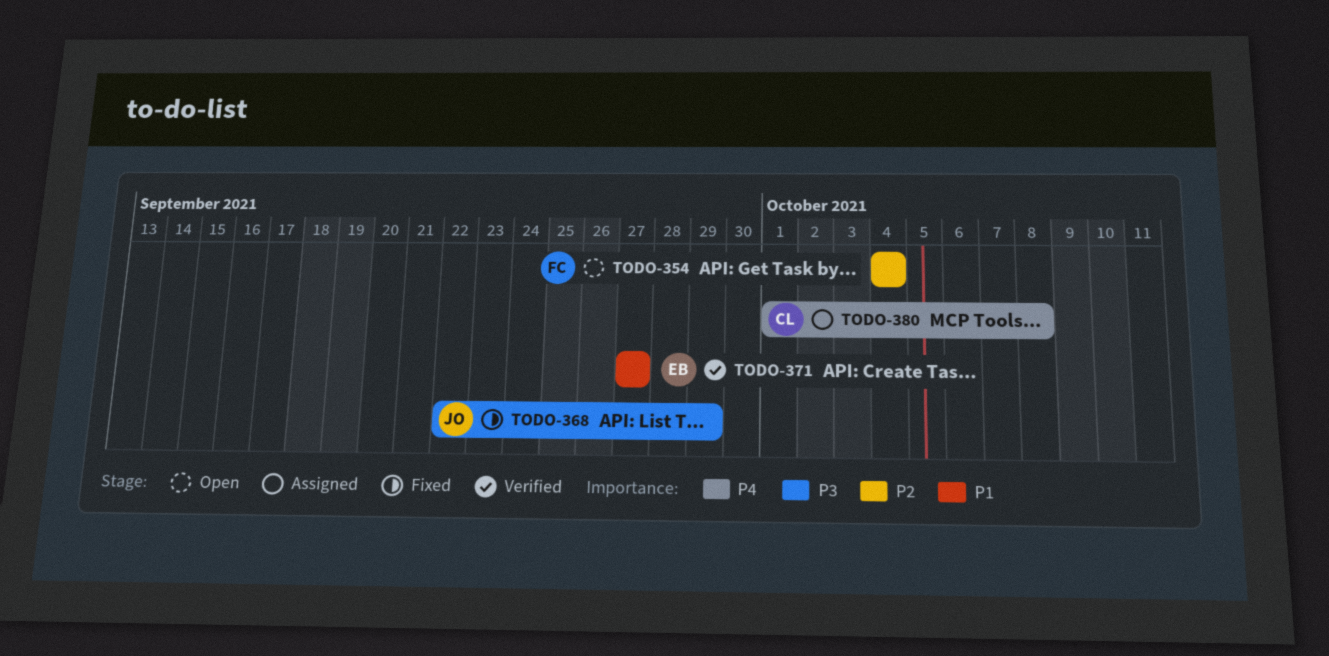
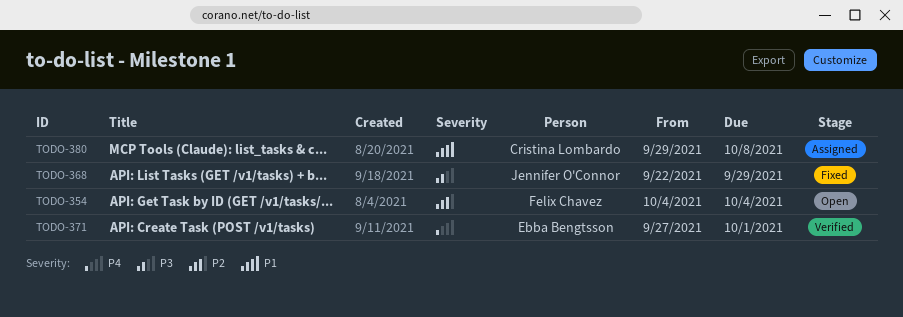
TODO-371, priority: P1 -> P4
TODO-371, due: Sep 27 -> Oct 1
TODO-380, priority: P4 -> P1
TODO-380, start: Oct 1 -> Sep 29

